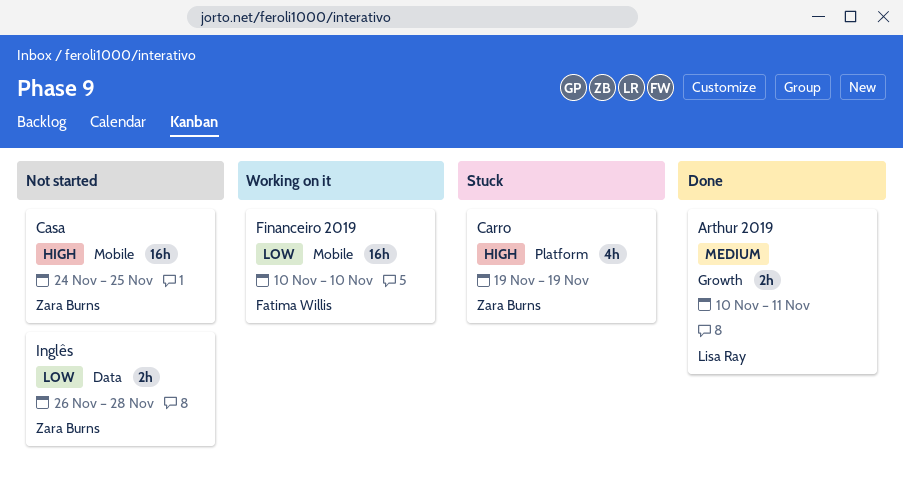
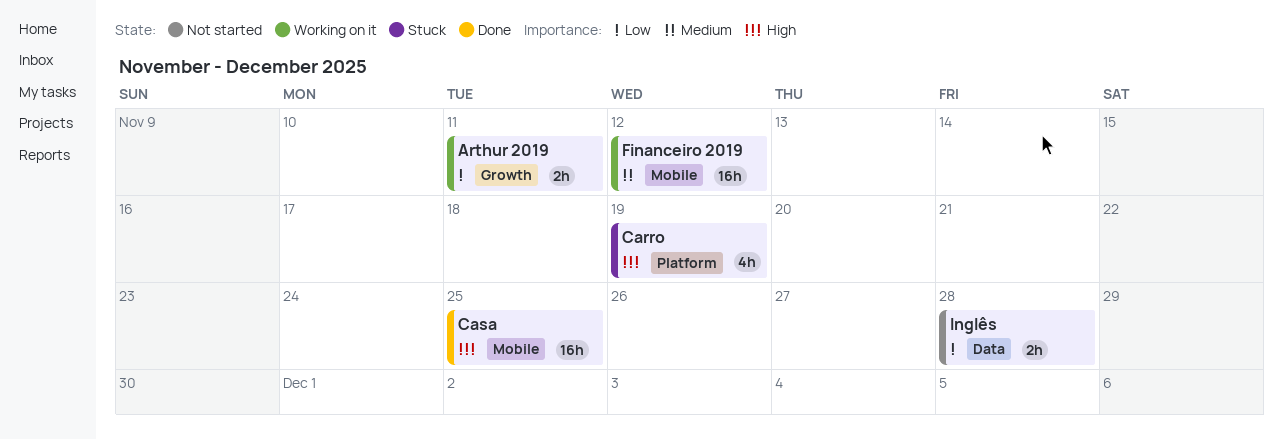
Arthur 2019, status: Done -> Working on it
Arthur 2019, priority: Medium -> Low
Casa, status: Not started -> Done
Financeiro 2019, priority: Low -> Medium
Financeiro 2019, due: Nov 10 -> Nov 12

